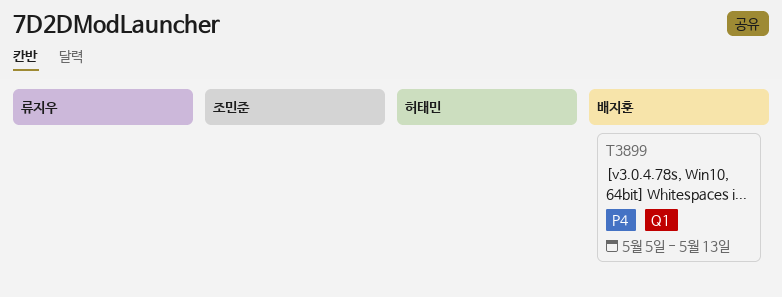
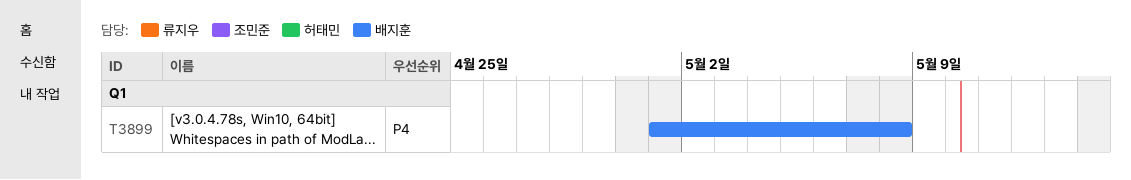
T3899, start: May 5 -> May 1
T3899, due: May 13 -> May 8

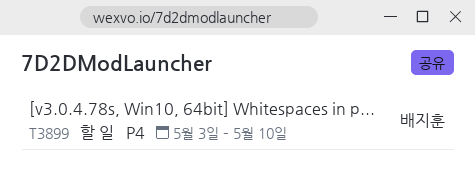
T3899, start: May 1 -> May 3
T3899, due: May 8 -> May 10

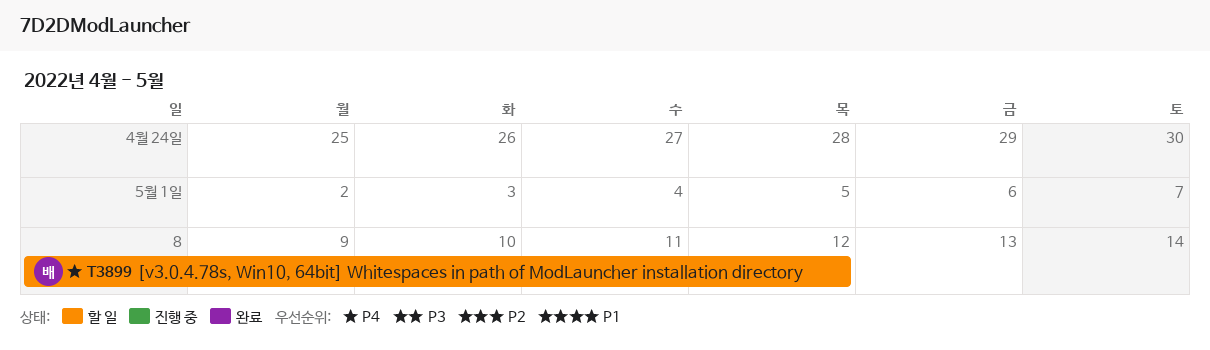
T3899, start: May 3 -> May 8
T3899, due: May 10 -> May 12

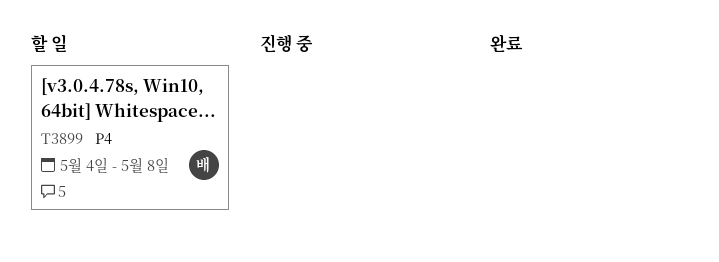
T3899, start: May 8 -> May 4
T3899, due: May 12 -> May 8

